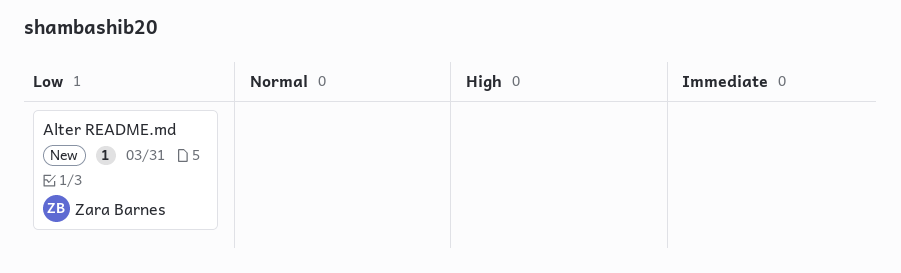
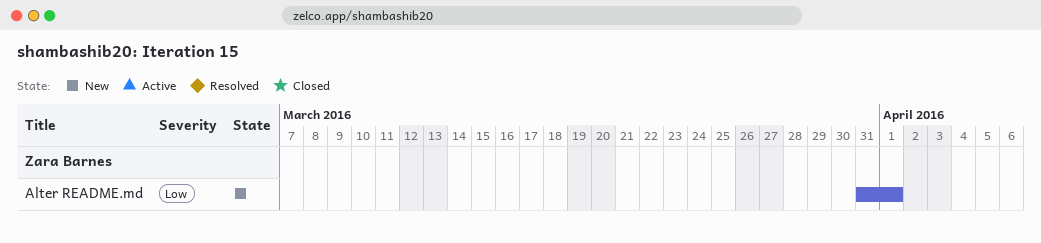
Alter README.md, due: Mar 31 -> Apr 1

